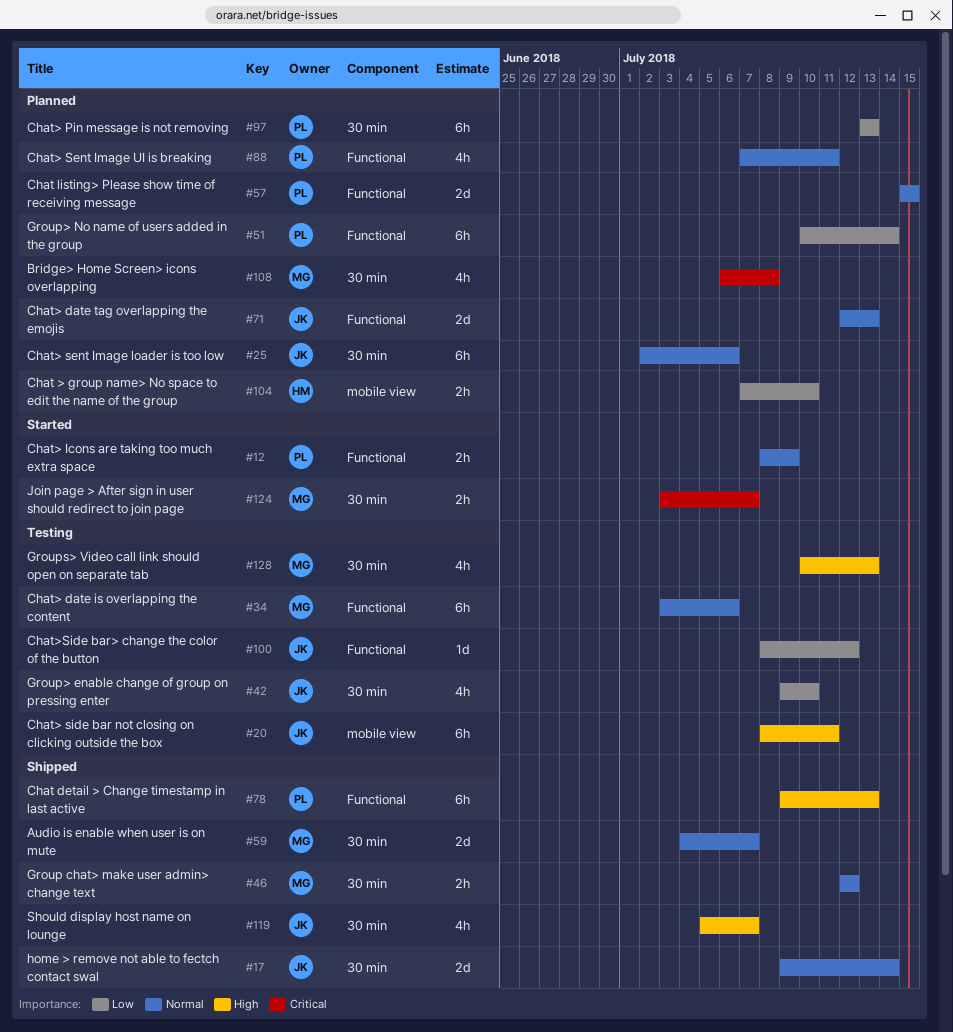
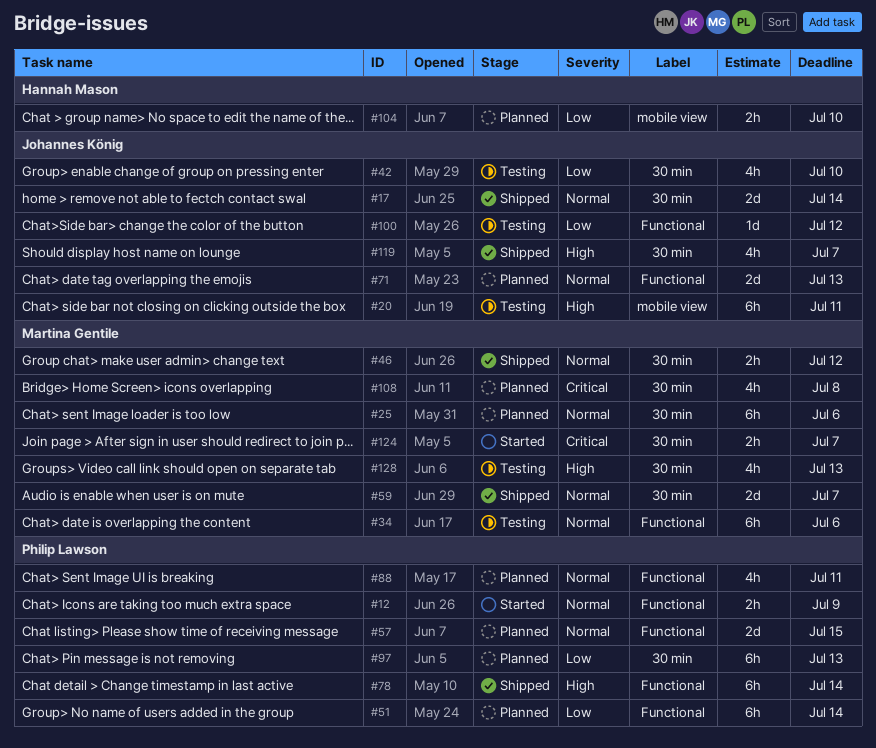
#25, owner: Johannes König -> Martina Gentile
#78, due: Jul 13 -> Jul 14

